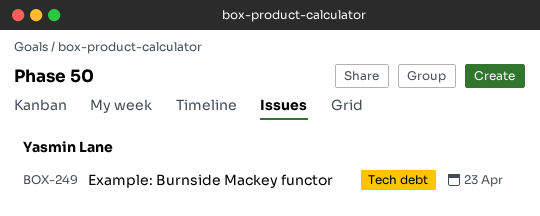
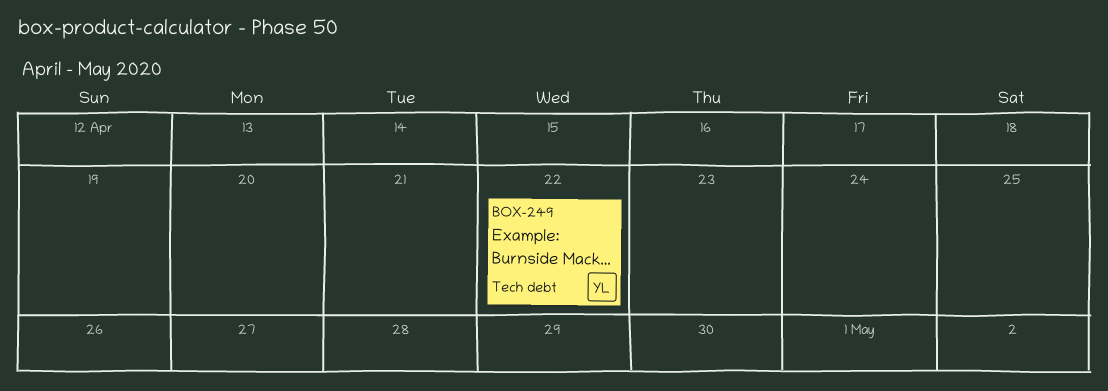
BOX-249, due: Apr 23 -> Apr 22

